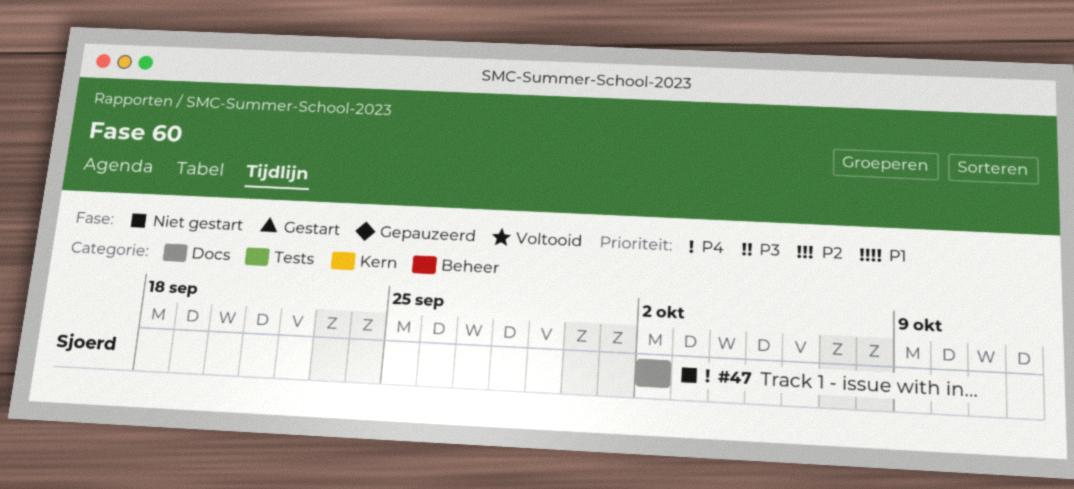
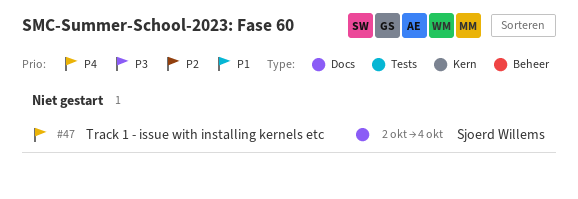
#47, due: Oct 2 -> Oct 4

